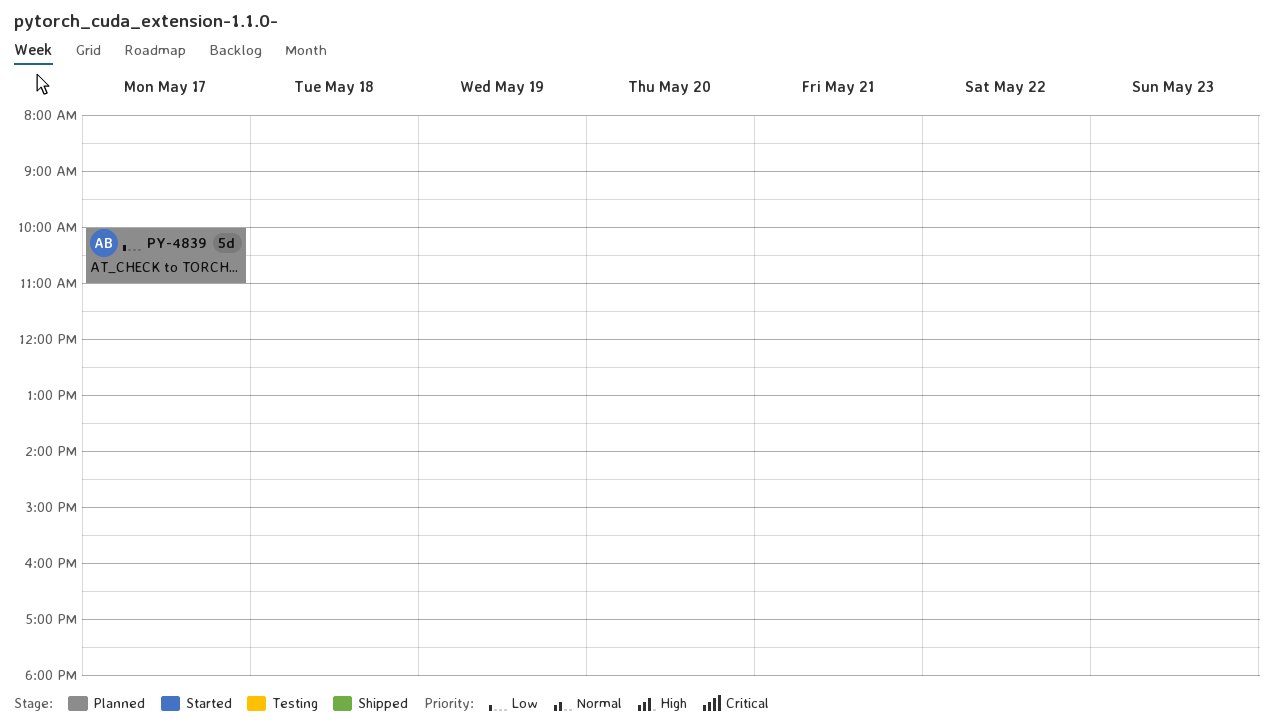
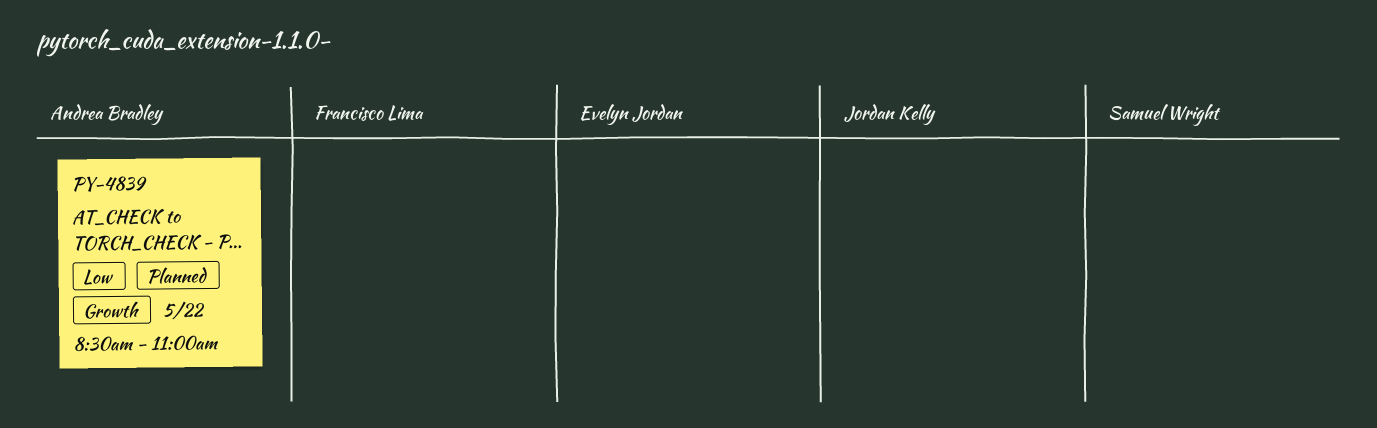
PY-4839, day: May 17 -> May 22
PY-4839, begins: 10:00 -> 08:30

